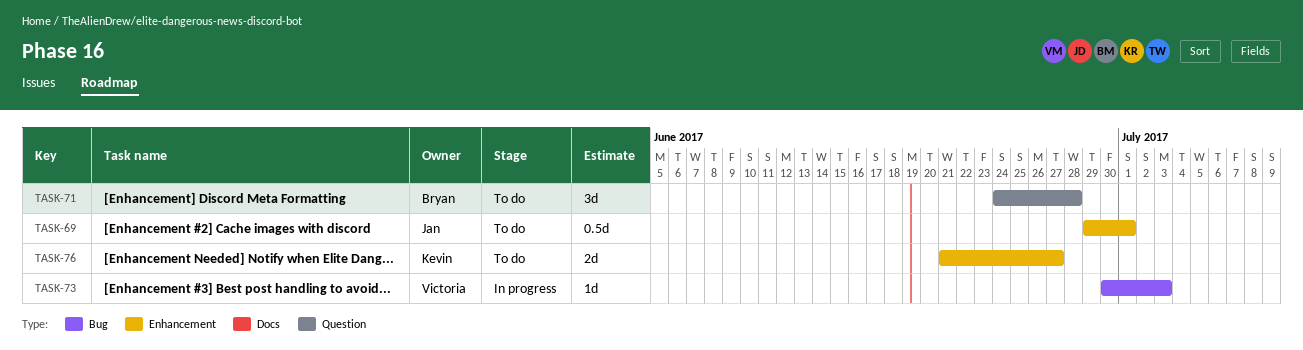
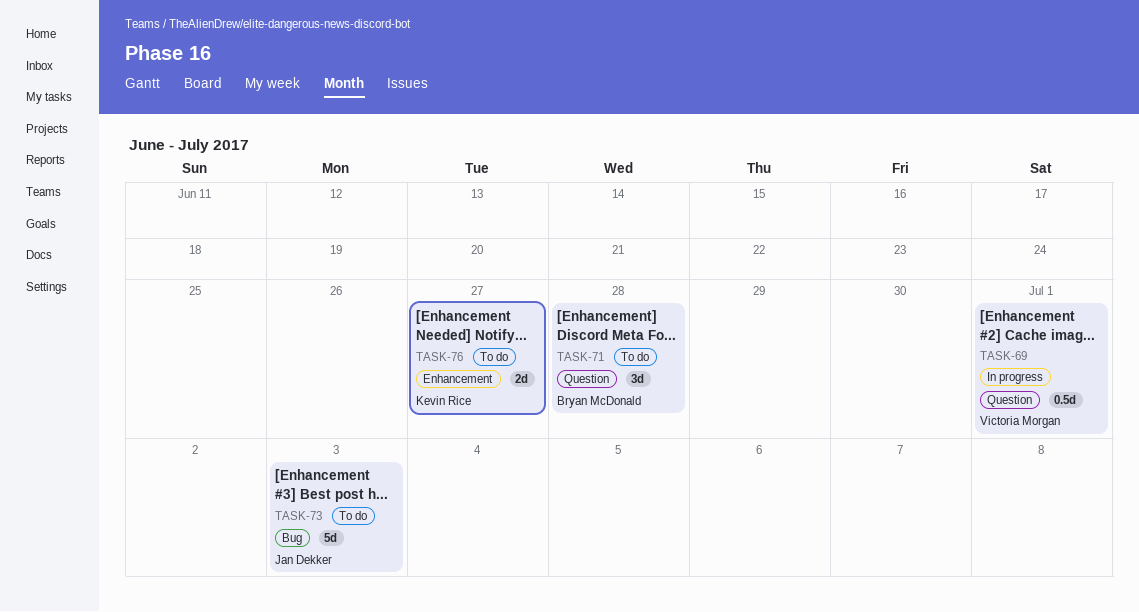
TASK-69, status: To do -> In progress
TASK-69, owner: Jan Dekker -> Victoria Morgan
TASK-69, label: Enhancement -> Question
TASK-73, status: In progress -> To do
TASK-73, owner: Victoria Morgan -> Jan Dekker
TASK-73, estimate: 1d -> 5d

